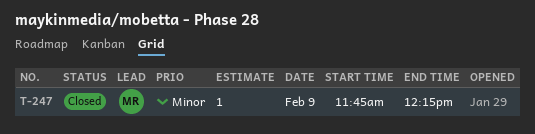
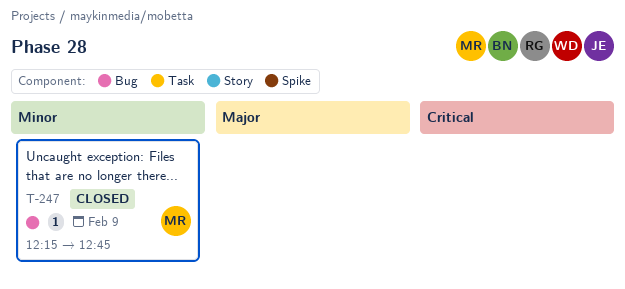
T-247, begins: 11:45 -> 12:15
T-247, ends: 12:15 -> 12:45

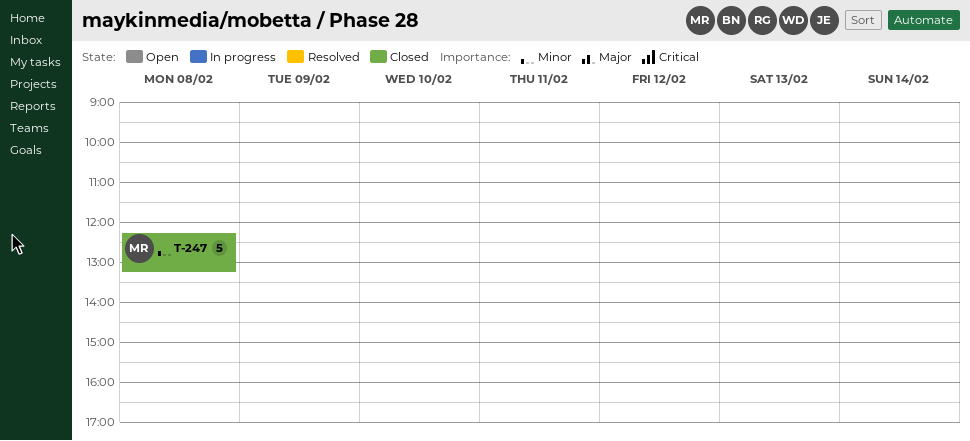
T-247, estimate: 1 -> 5
T-247, day: Feb 9 -> Feb 8
T-247, ends: 12:45 -> 13:15

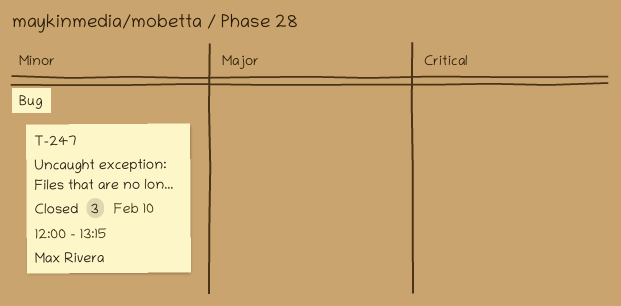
T-247, estimate: 5 -> 3
T-247, day: Feb 8 -> Feb 10
T-247, begins: 12:15 -> 12:00

